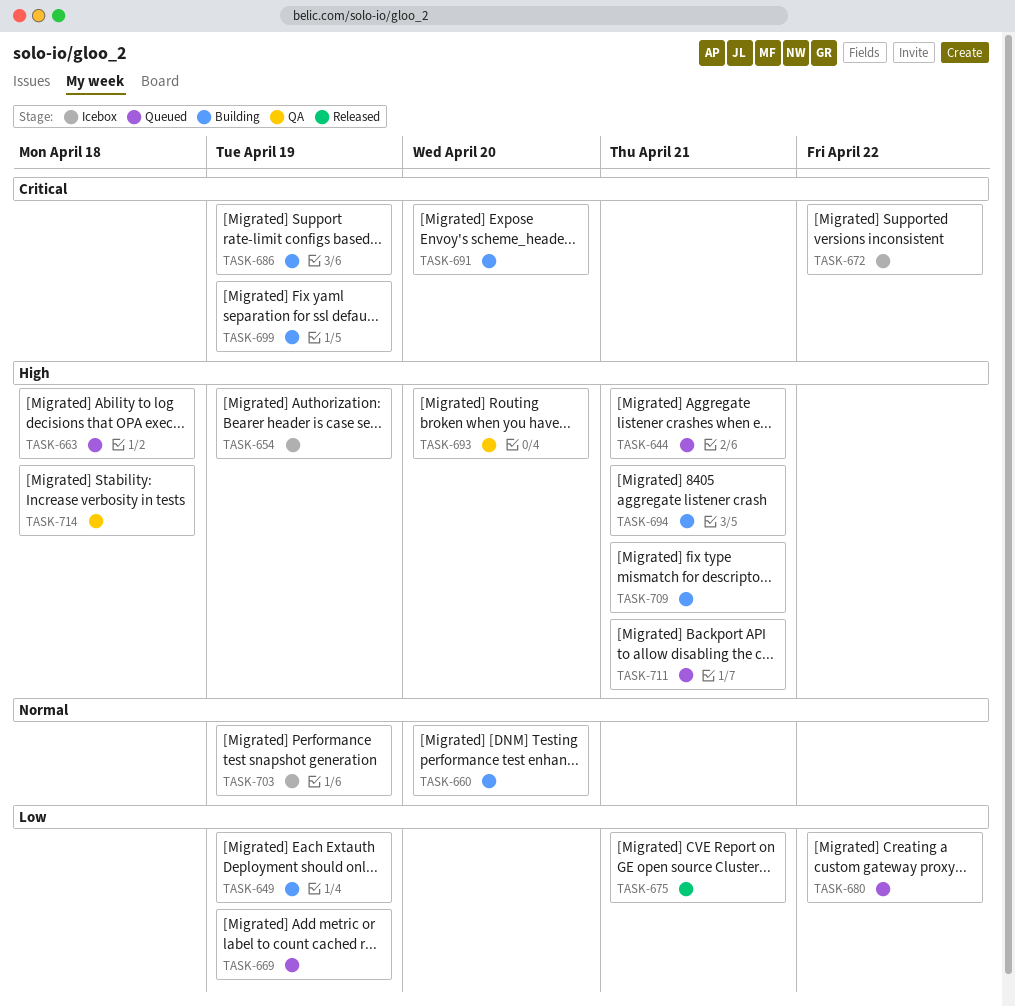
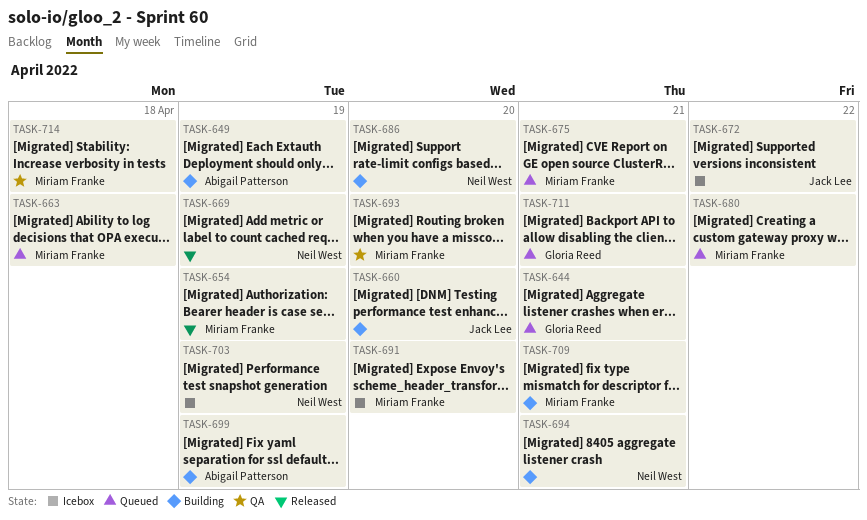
TASK-654, status: Icebox -> Released
TASK-669, status: Queued -> Released
TASK-675, status: Released -> Queued
TASK-686, due: Apr 19 -> Apr 20
TASK-691, status: Building -> Icebox

